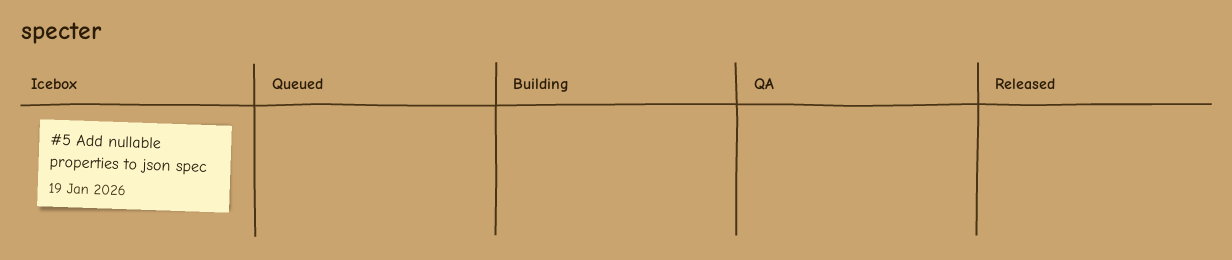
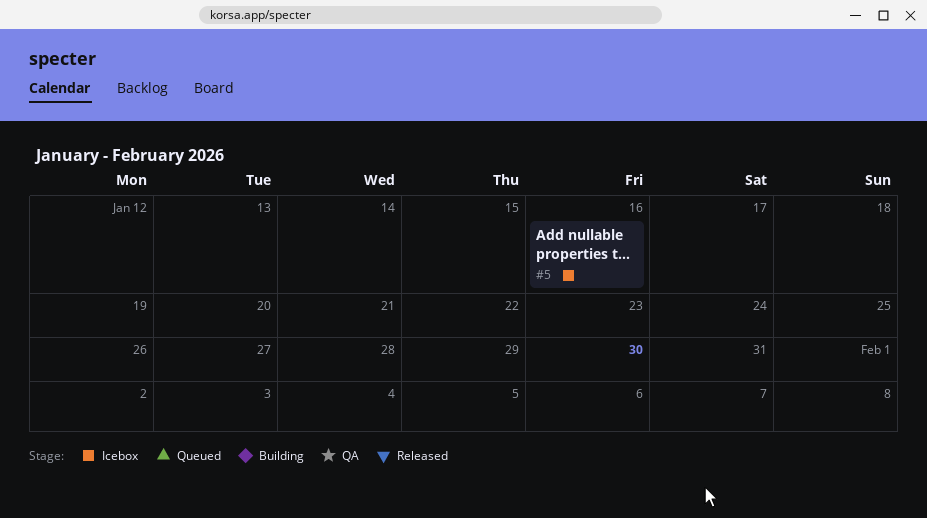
#5, due: Jan 19 -> Jan 16

